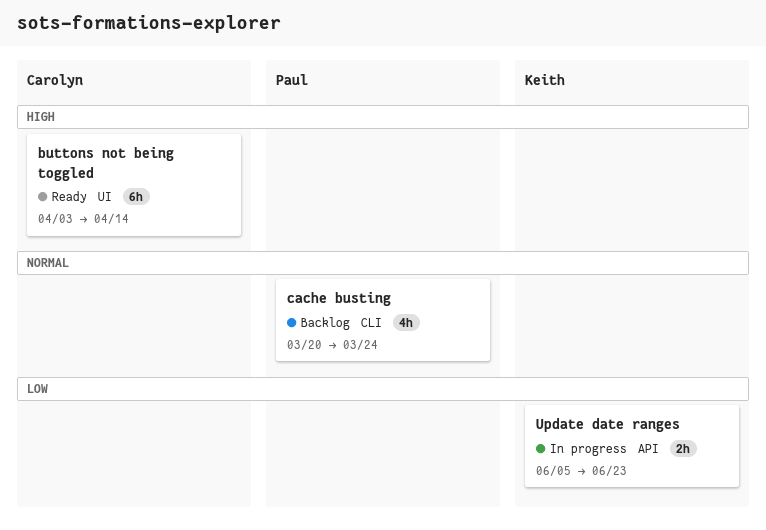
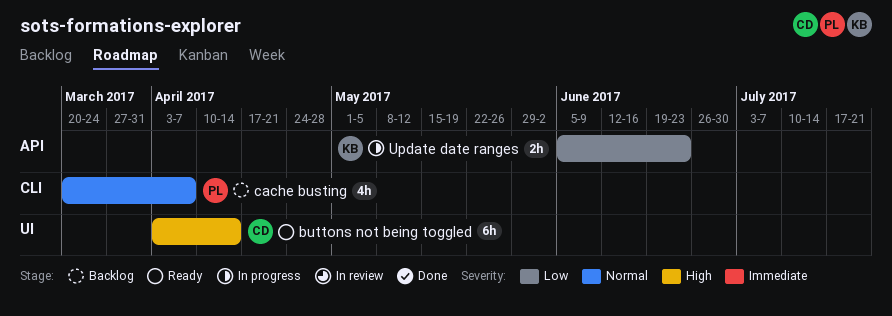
cache busting, due: Mar 24 -> Apr 7

